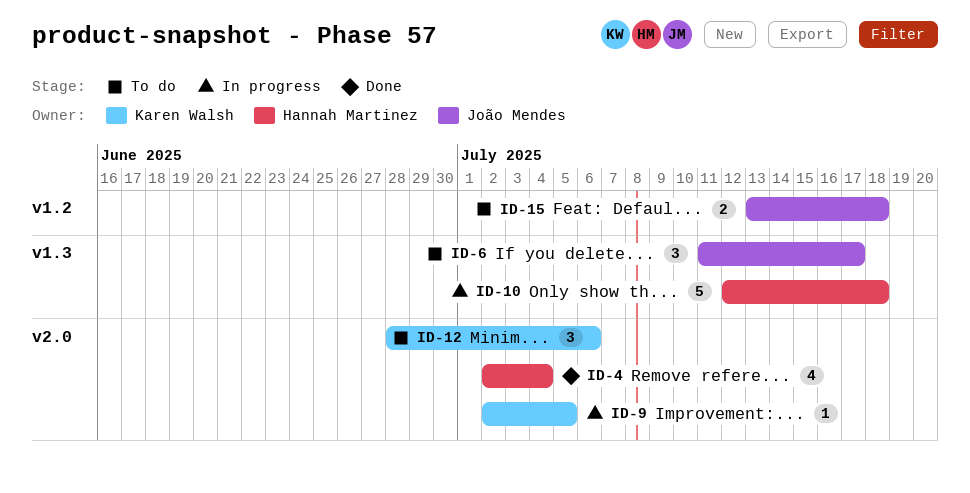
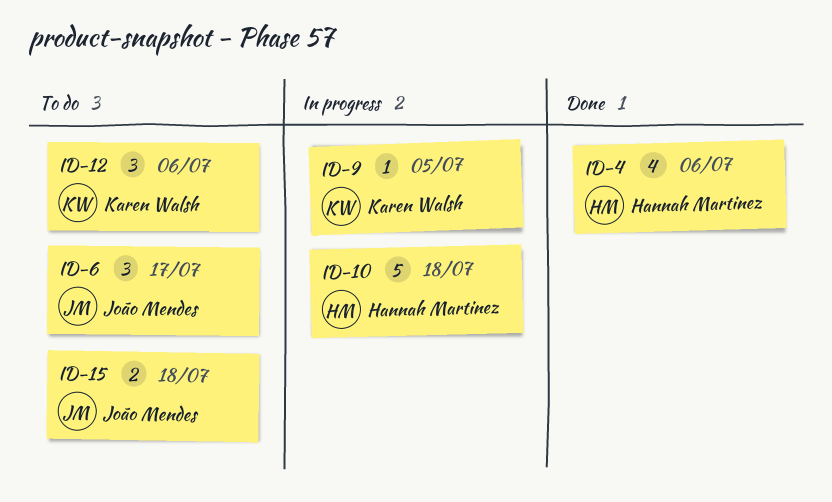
ID-4, due: Jul 4 -> Jul 6

